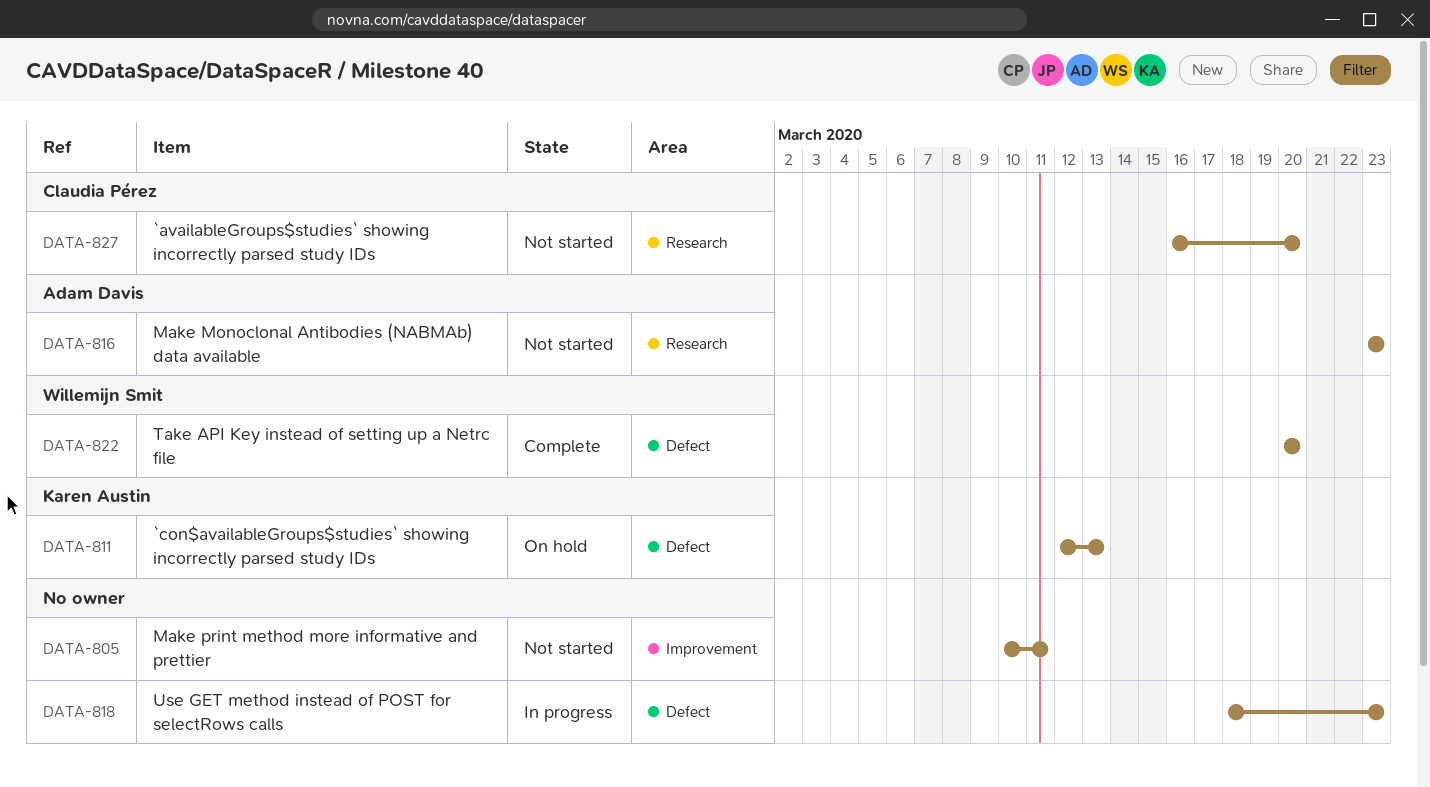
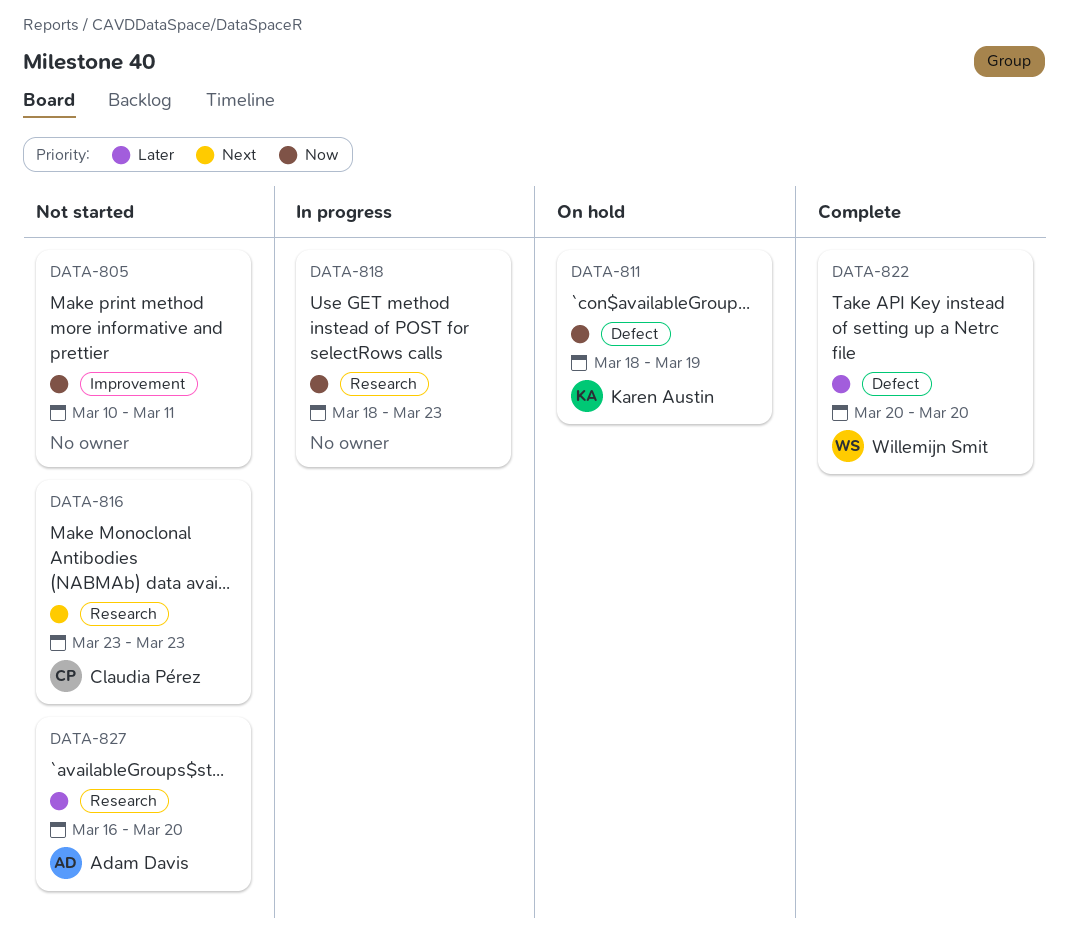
DATA-811, start: Mar 12 -> Mar 18
DATA-811, due: Mar 13 -> Mar 19
DATA-816, owner: Adam Davis -> Claudia Pérez
DATA-818, label: Defect -> Research
DATA-827, owner: Claudia Pérez -> Adam Davis

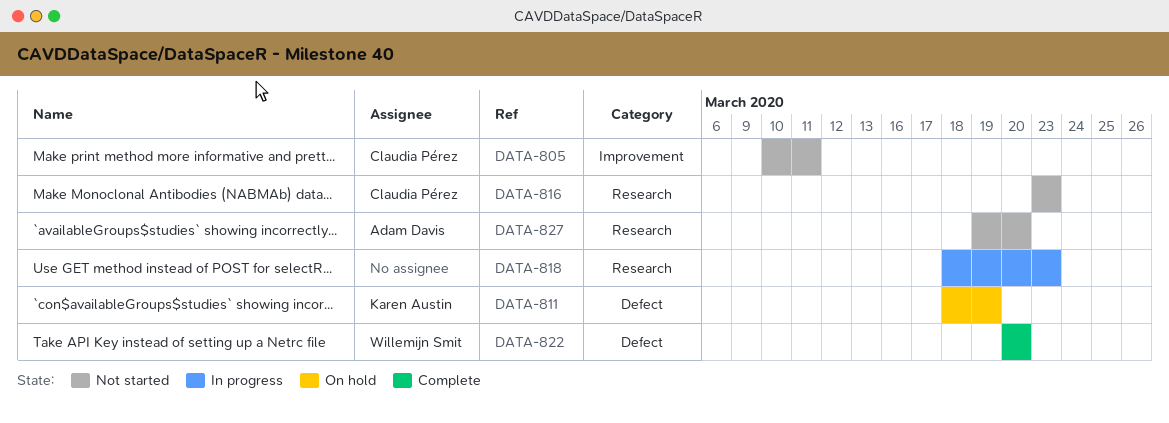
DATA-805, owner: none -> Claudia Pérez
DATA-827, start: Mar 16 -> Mar 19

